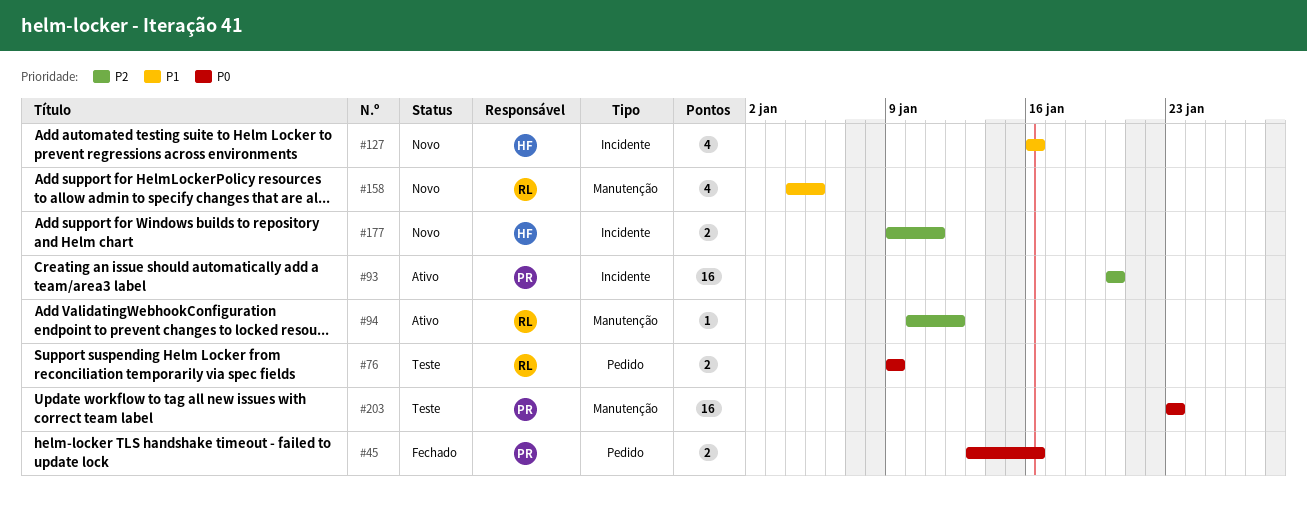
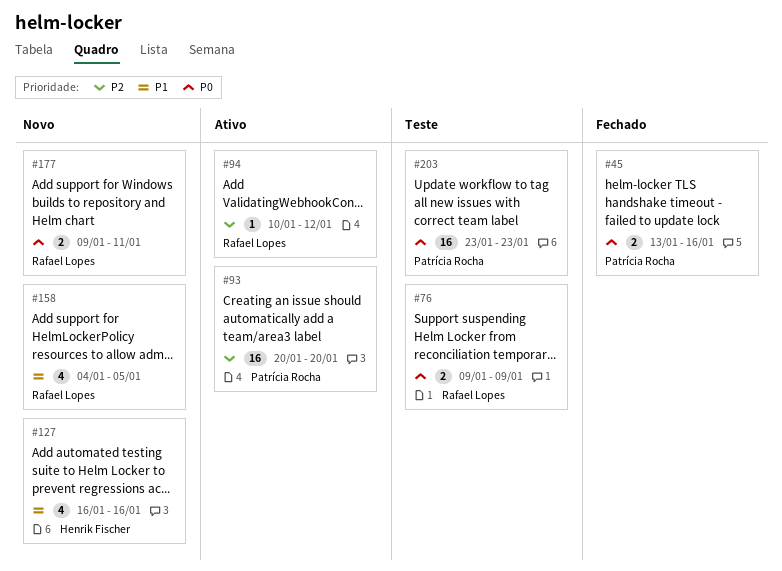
#177, owner: Henrik Fischer -> Rafael Lopes
#177, priority: P2 -> P0

